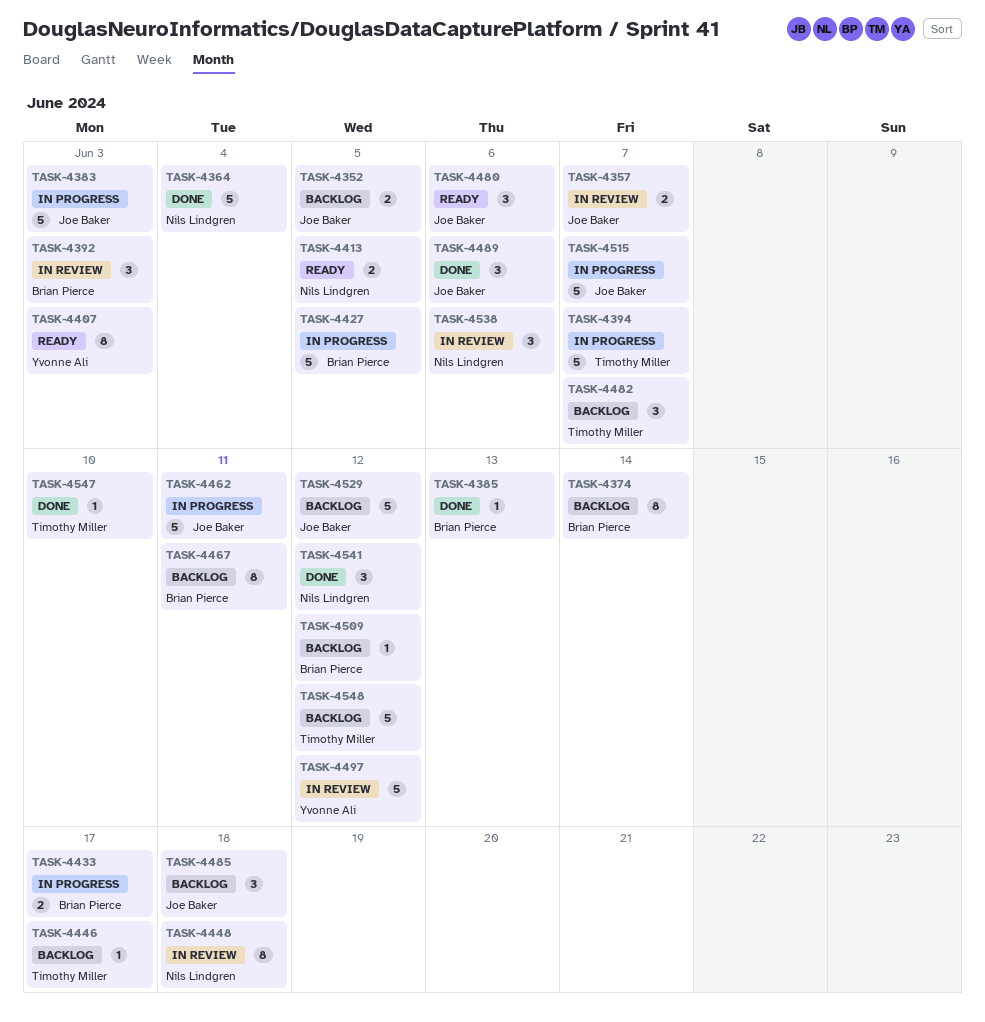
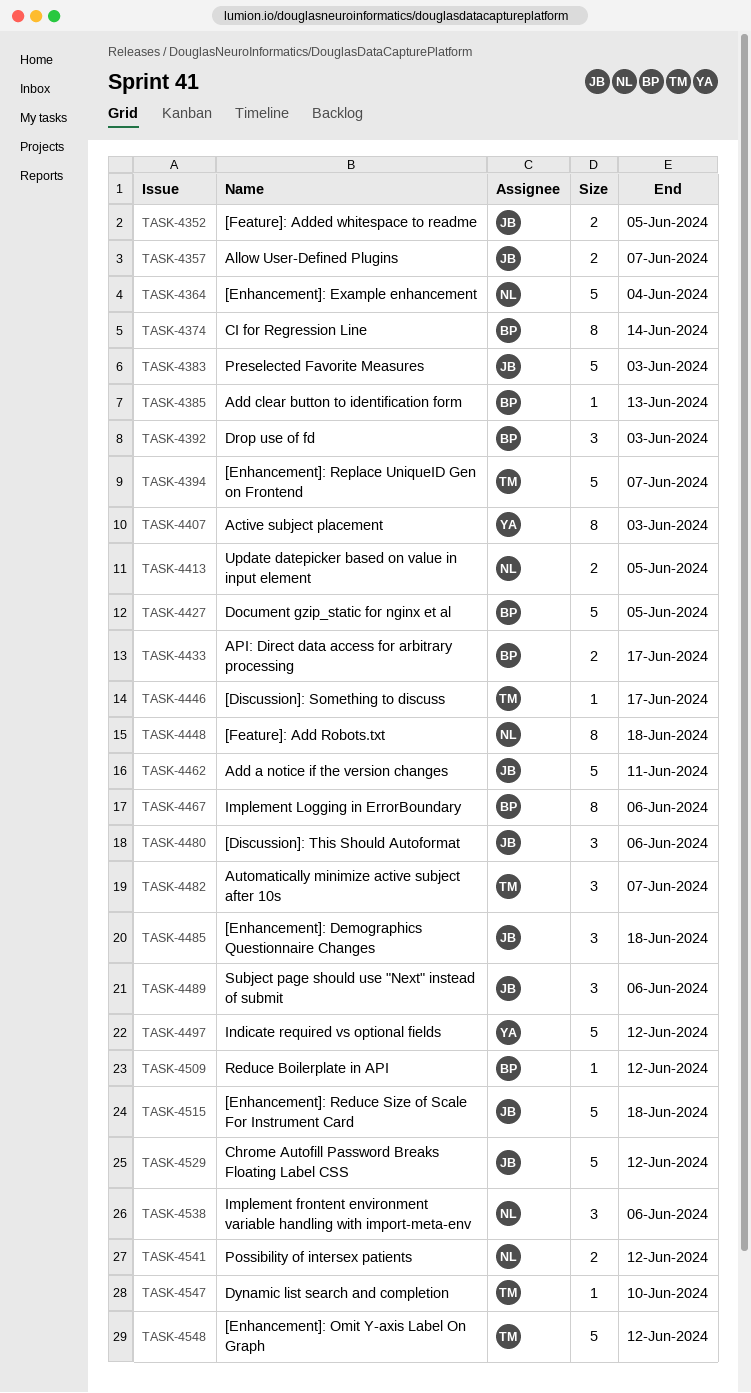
TASK-4467, due: Jun 11 -> Jun 6
TASK-4515, due: Jun 7 -> Jun 18
TASK-4541, estimate: 3 -> 2

